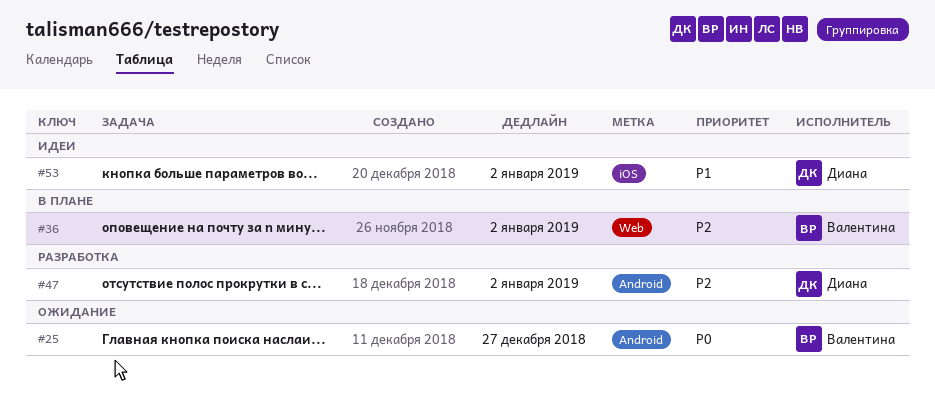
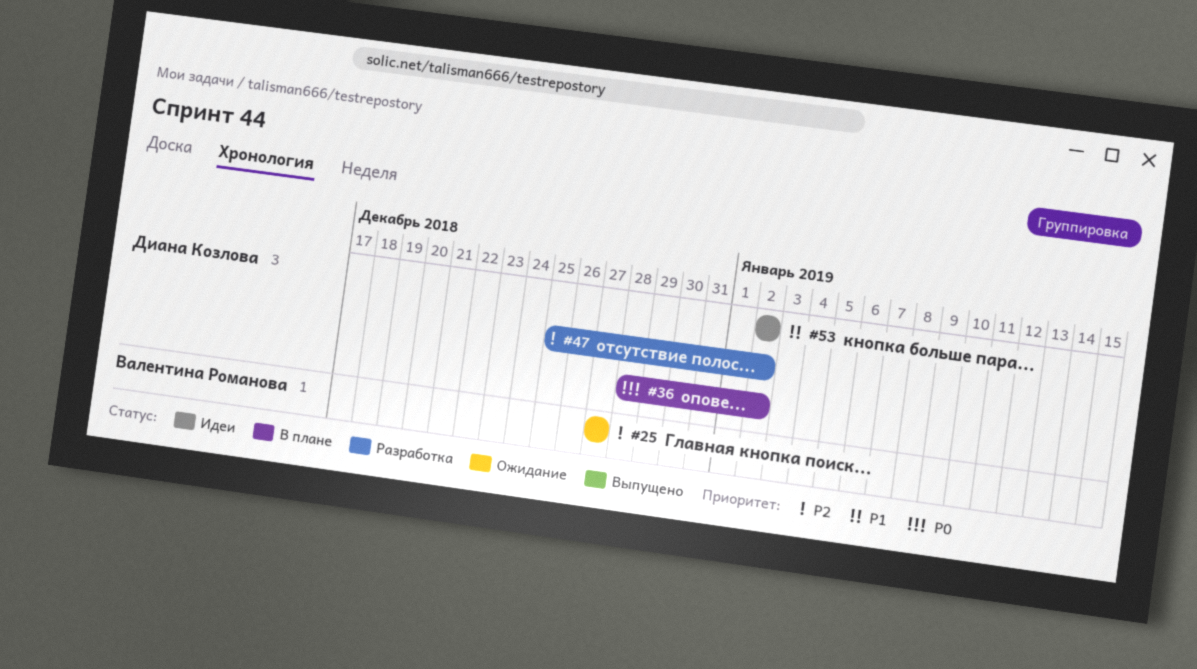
#25, priority: P0 -> P2
#36, owner: Валентина Романова -> Диана Козлова
#36, priority: P2 -> P0

